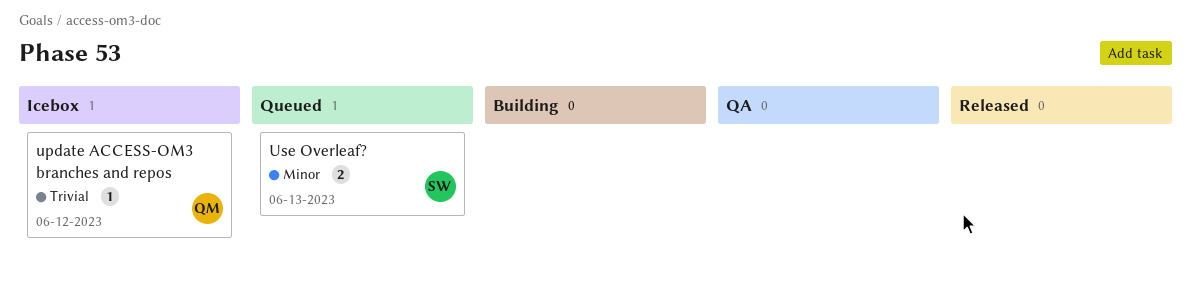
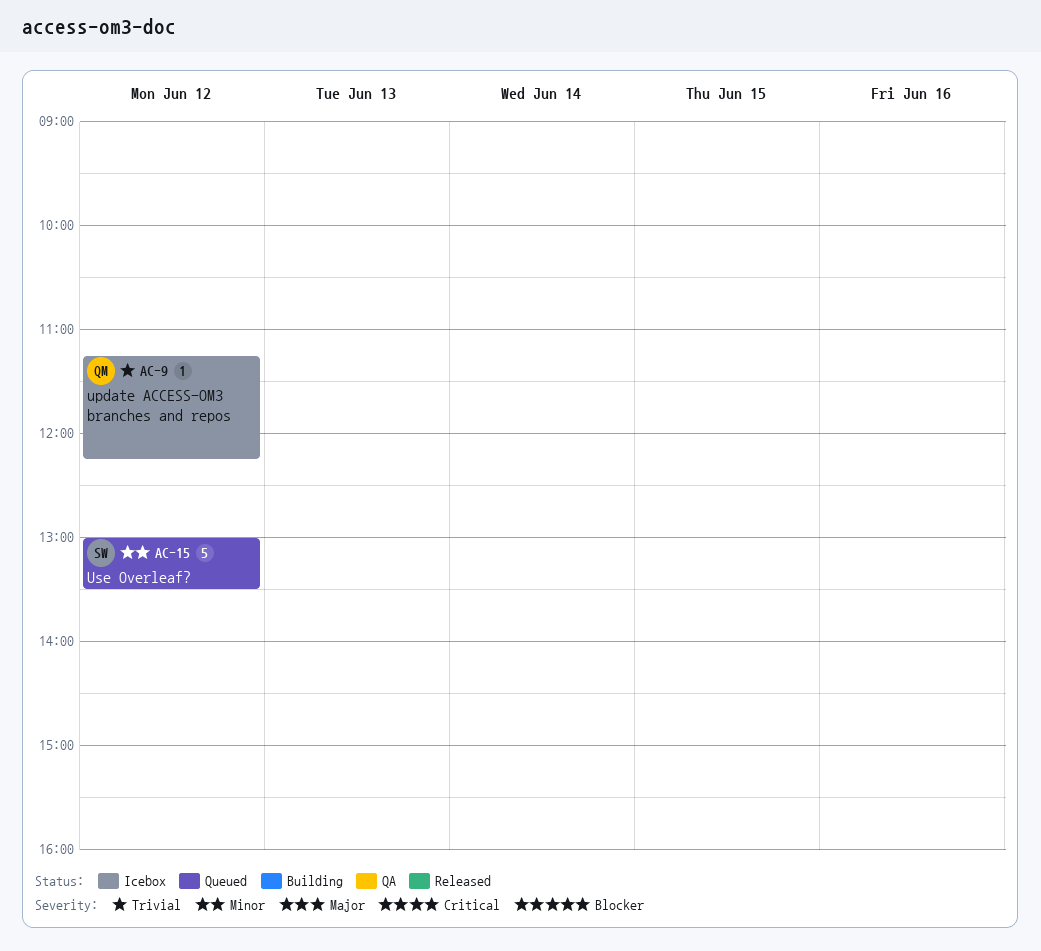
Use Overleaf?, estimate: 2 -> 5
Use Overleaf?, day: Jun 13 -> Jun 12

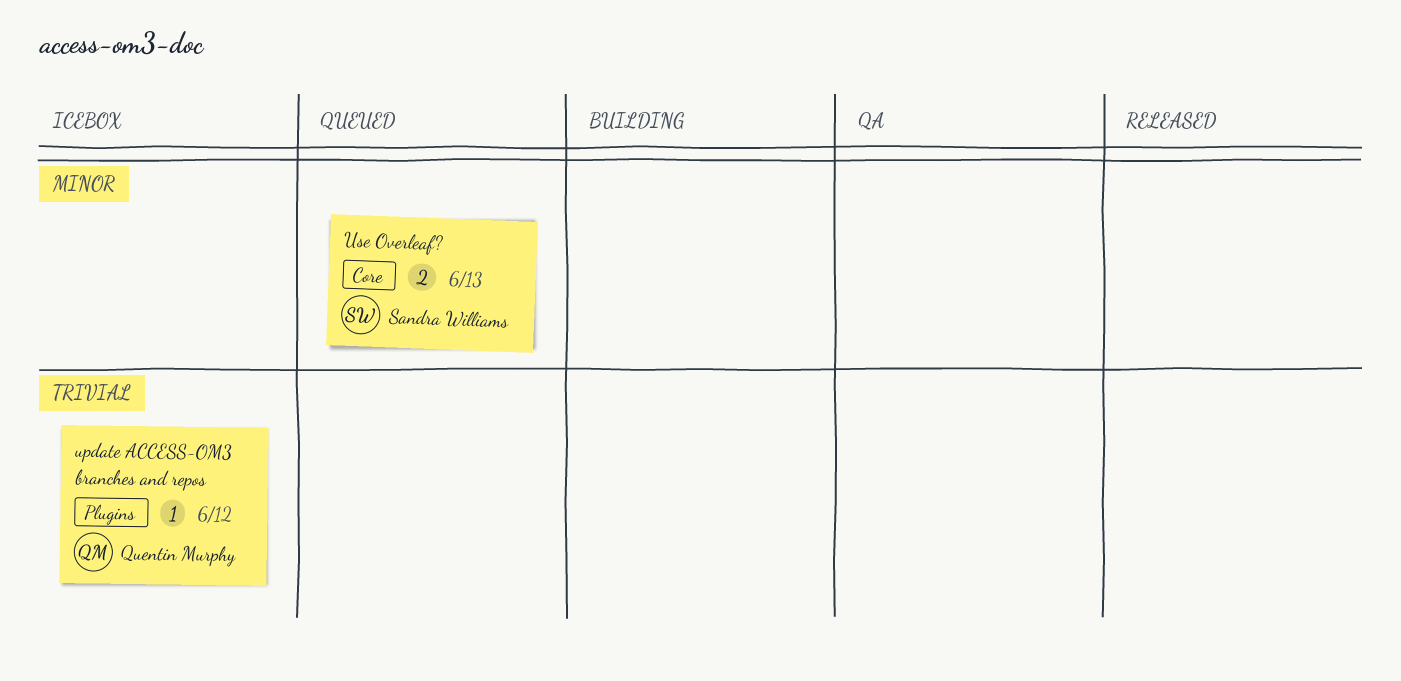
Use Overleaf?, estimate: 5 -> 2
Use Overleaf?, day: Jun 12 -> Jun 13

